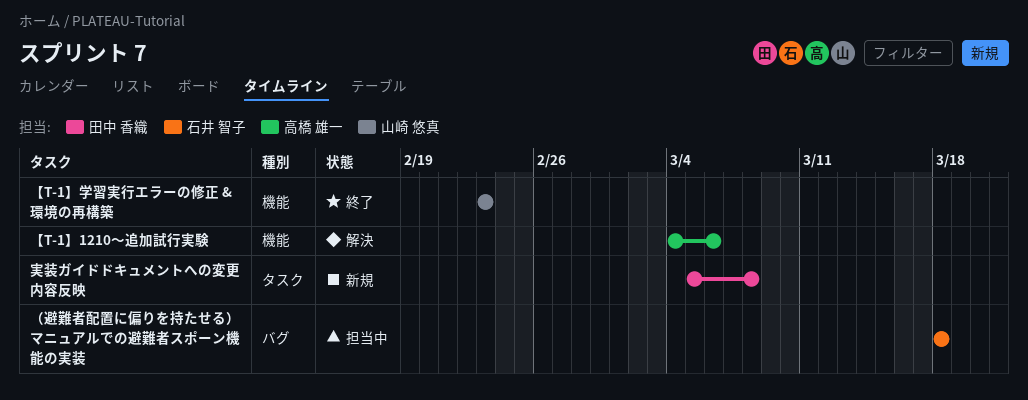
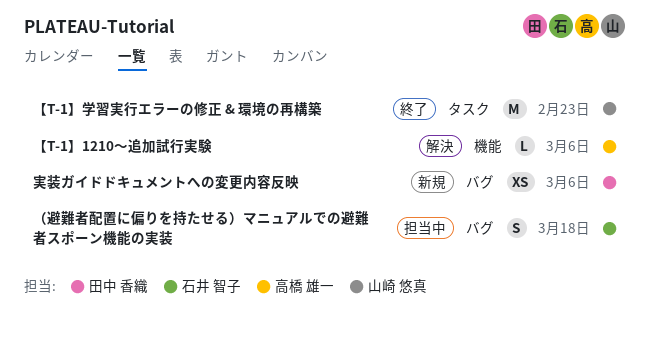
【T-1】学習実行エラーの修正 & 環境の再構築, label: 機能 -> タスク
実装ガイドドキュメントへの変更内容反映, label: タスク -> バグ
実装ガイドドキュメントへの変更内容反映, due: Mar 8 -> Mar 6

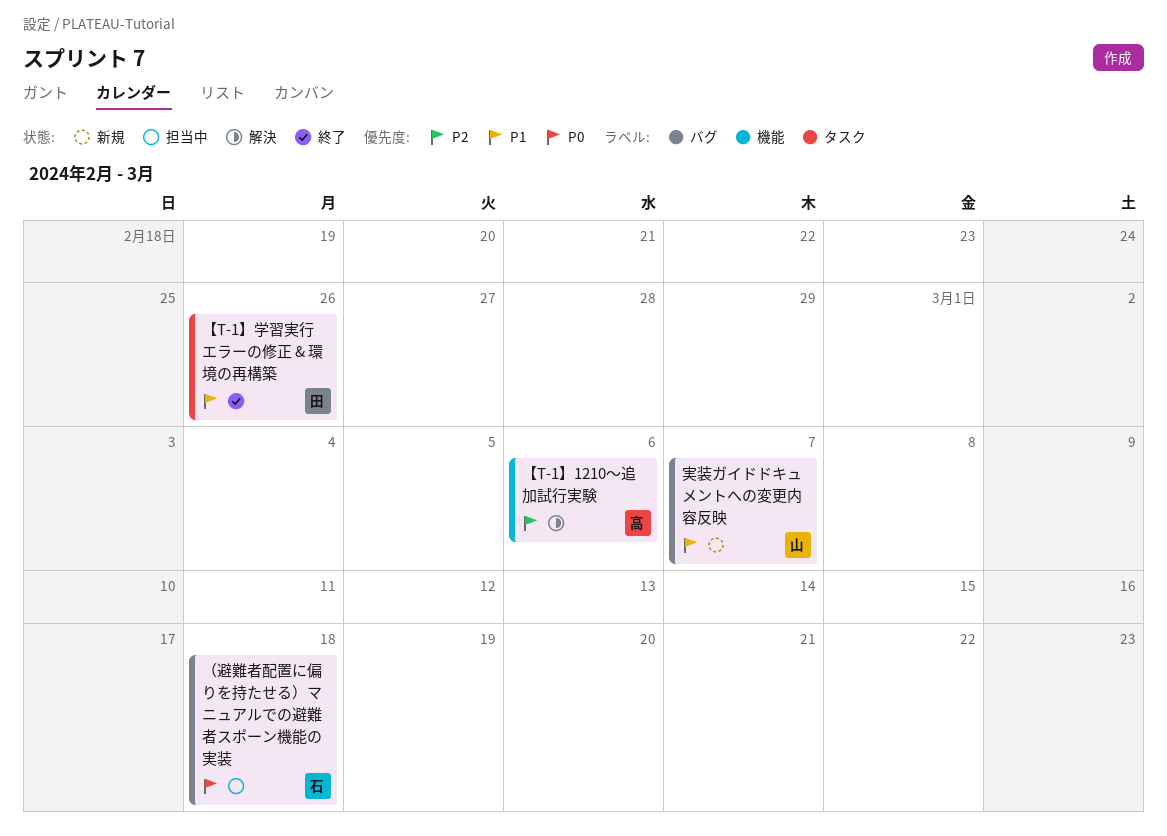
【T-1】学習実行エラーの修正 & 環境の再構築, owner: 山崎 悠真 -> 田中 香織
【T-1】学習実行エラーの修正 & 環境の再構築, due: Feb 23 -> Feb 26
実装ガイドドキュメントへの変更内容反映, owner: 田中 香織 -> 山崎 悠真
実装ガイドドキュメントへの変更内容反映, due: Mar 6 -> Mar 7

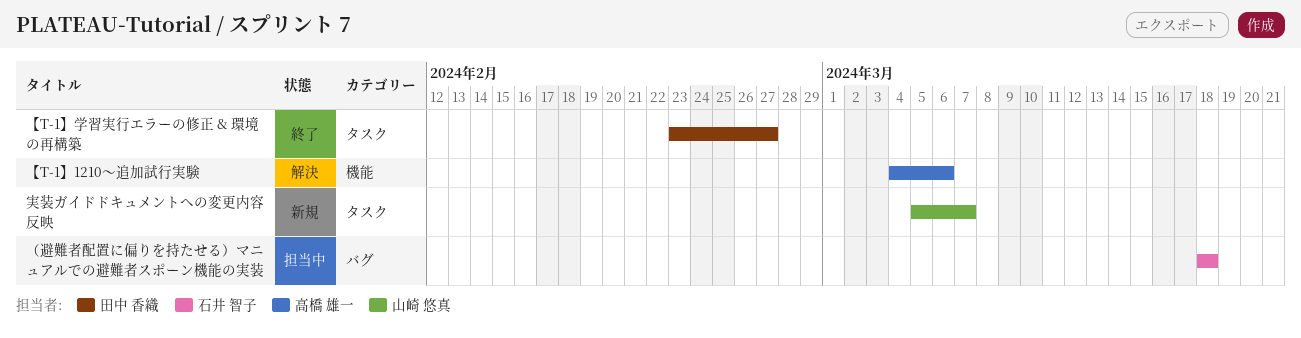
【T-1】学習実行エラーの修正 & 環境の再構築, due: Feb 26 -> Feb 27
実装ガイドドキュメントへの変更内容反映, label: バグ -> タスク

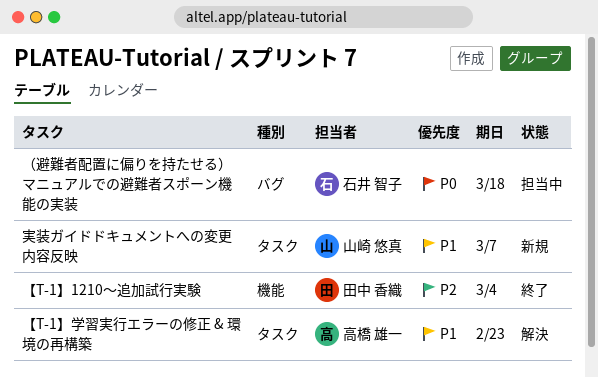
【T-1】1210～追加試行実験, status: 解決 -> 終了
【T-1】1210～追加試行実験, owner: 高橋 雄一 -> 田中 香織
【T-1】1210～追加試行実験, due: Mar 6 -> Mar 4
【T-1】学習実行エラーの修正 & 環境の再構築, status: 終了 -> 解決
【T-1】学習実行エラーの修正 & 環境の再構築, owner: 田中 香織 -> 高橋 雄一
【T-1】学習実行エラーの修正 & 環境の再構築, due: Feb 27 -> Feb 23

